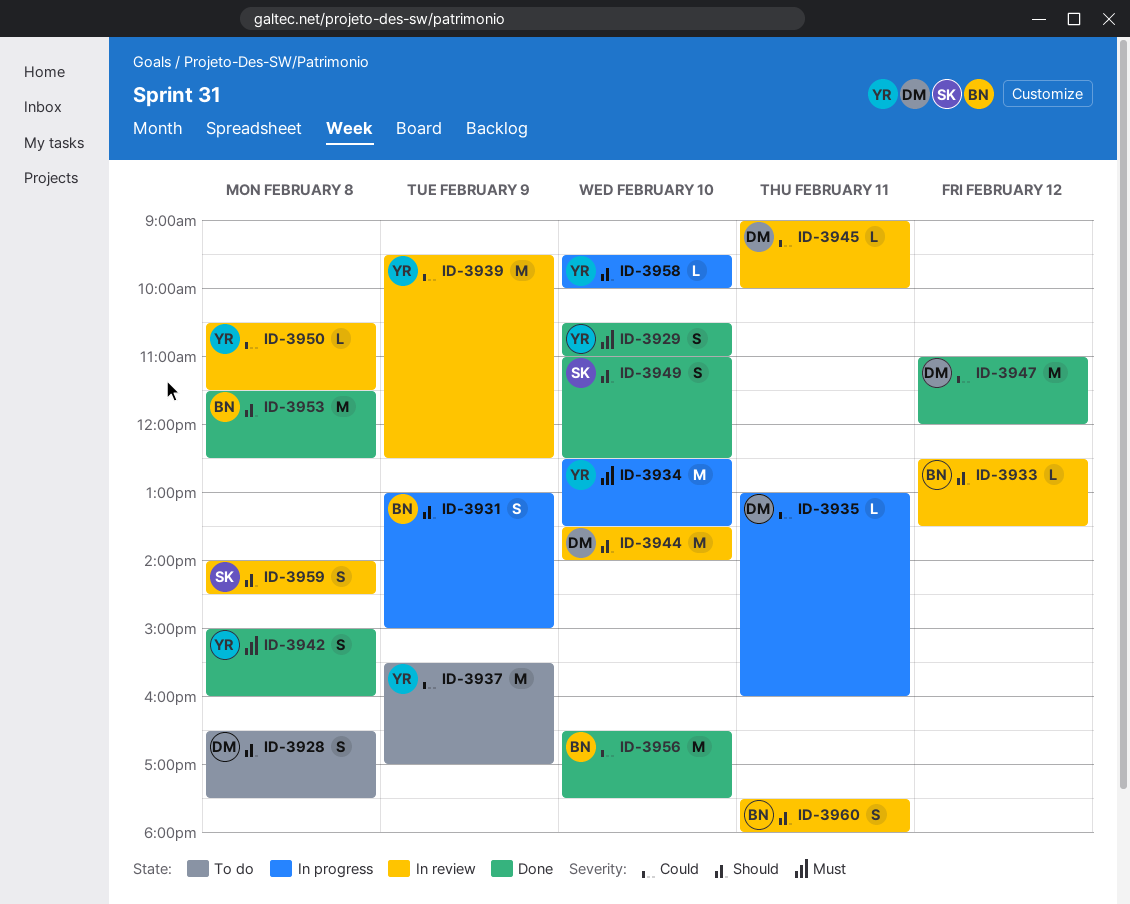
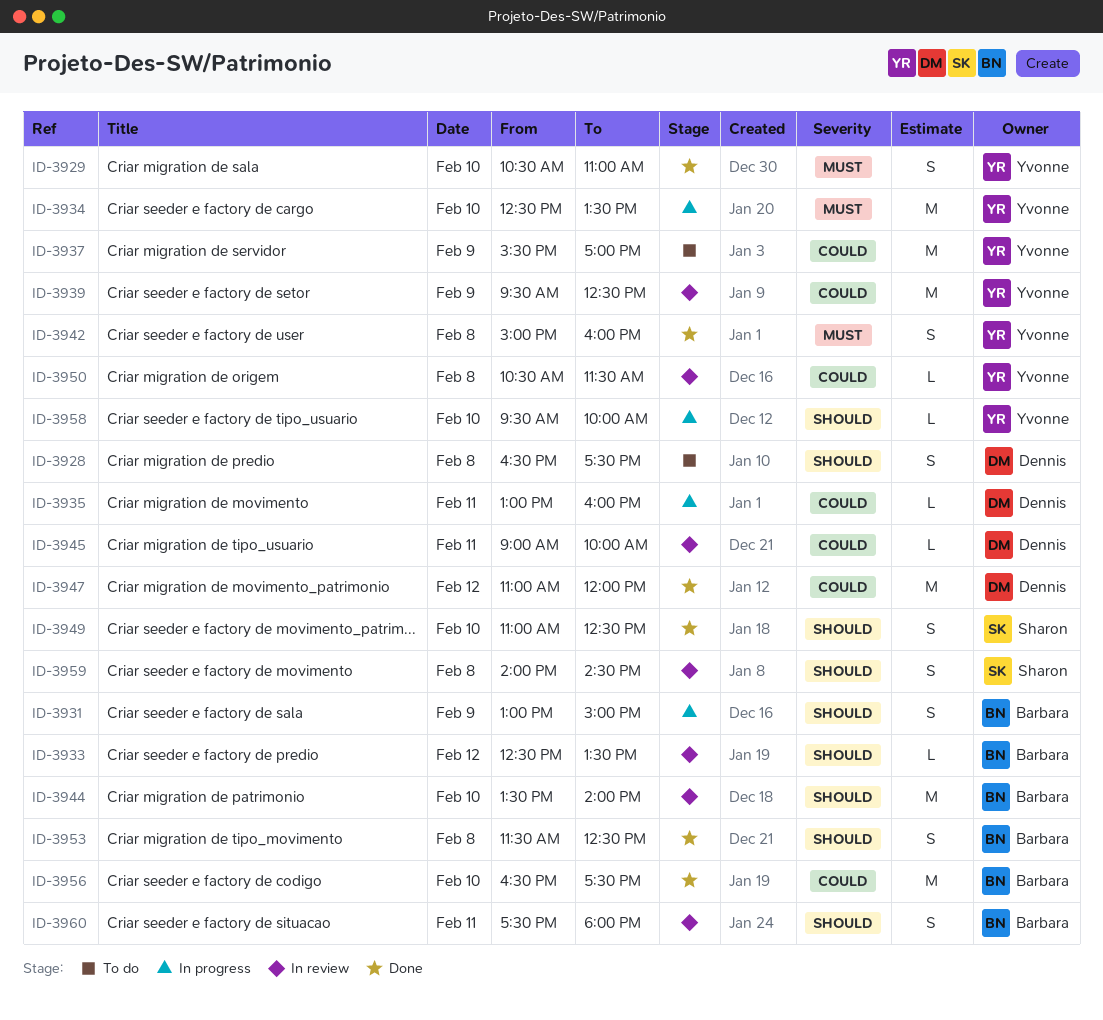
ID-3944, owner: Dennis -> Barbara
ID-3953, estimate: M -> S

